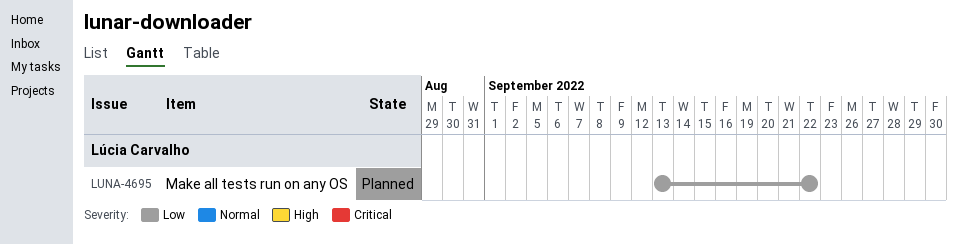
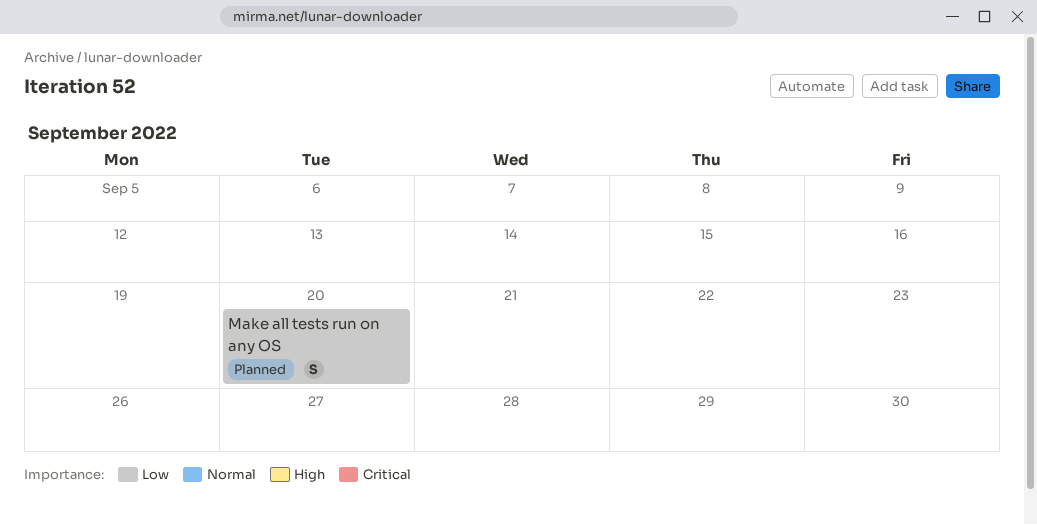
Make all tests run on any OS, due: Sep 22 -> Sep 20

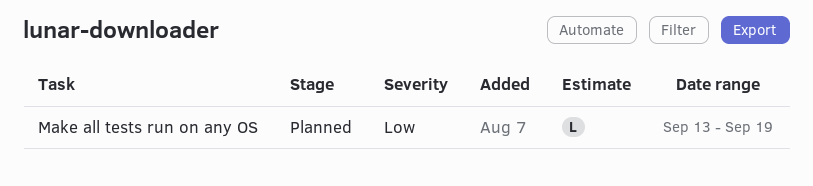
Make all tests run on any OS, estimate: S -> L
Make all tests run on any OS, due: Sep 20 -> Sep 19

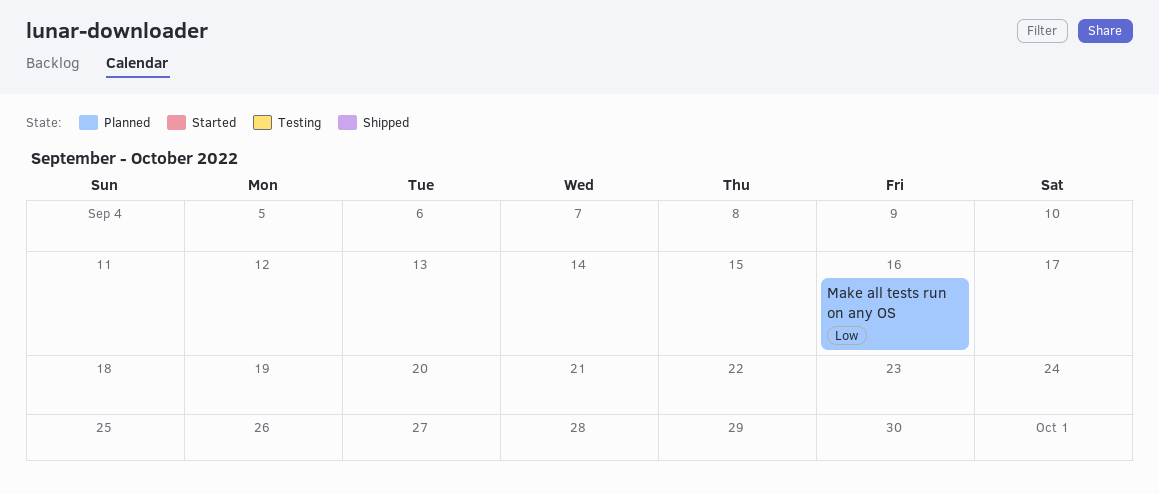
Make all tests run on any OS, due: Sep 19 -> Sep 16

